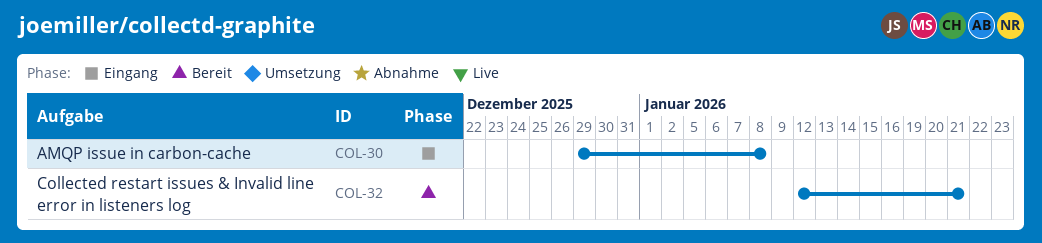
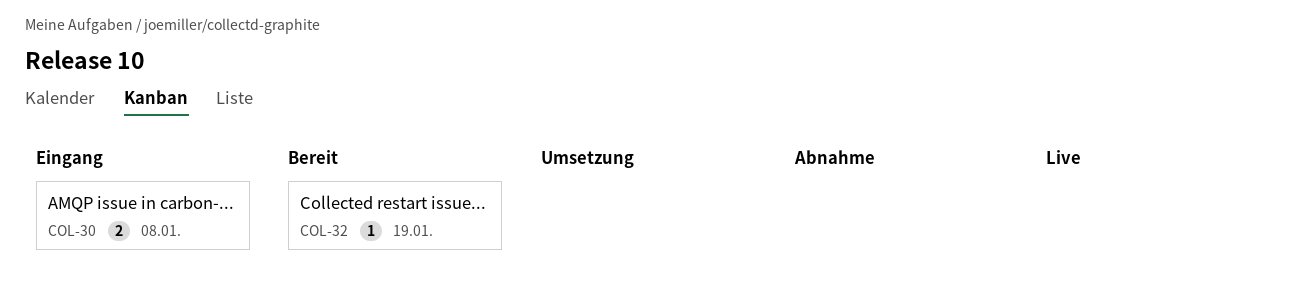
COL-32, due: Jan 21 -> Jan 19

